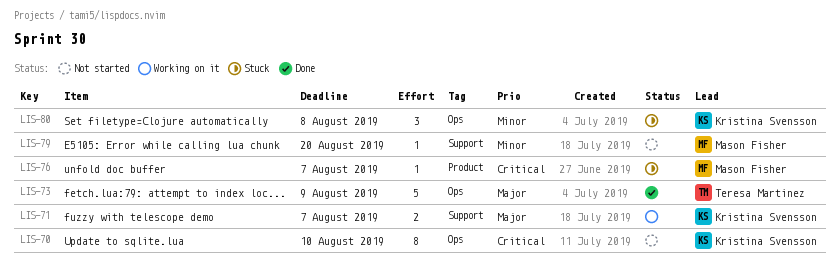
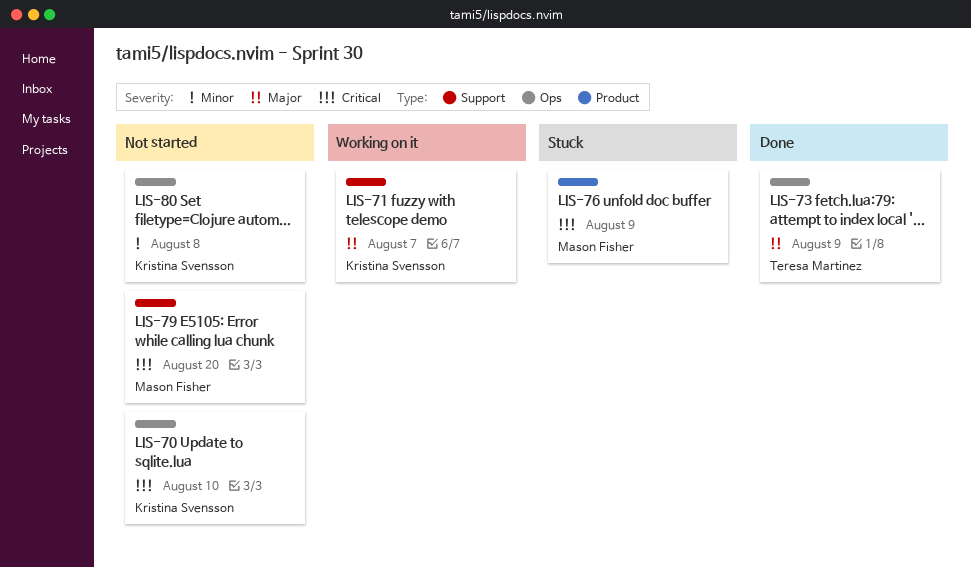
LIS-76, due: Aug 7 -> Aug 9
LIS-79, priority: Minor -> Critical
LIS-80, status: Stuck -> Not started

